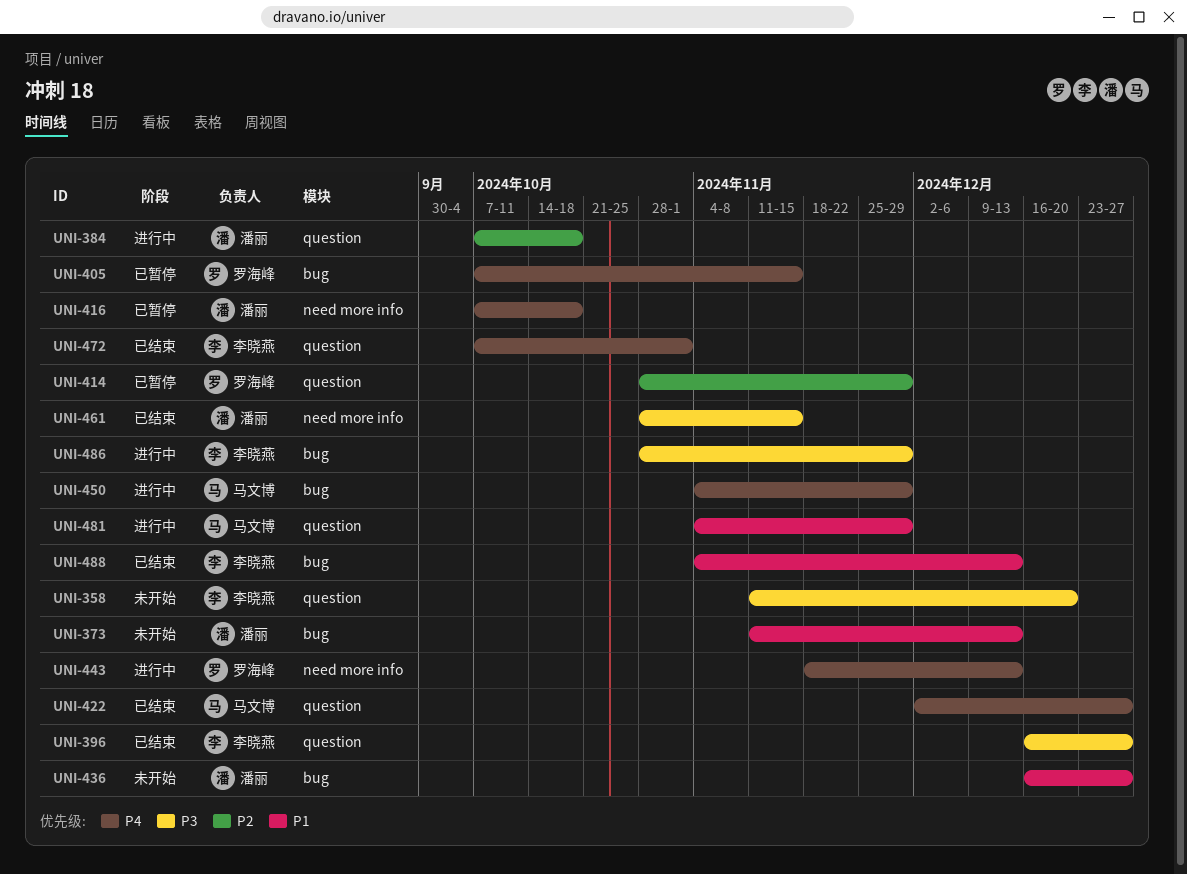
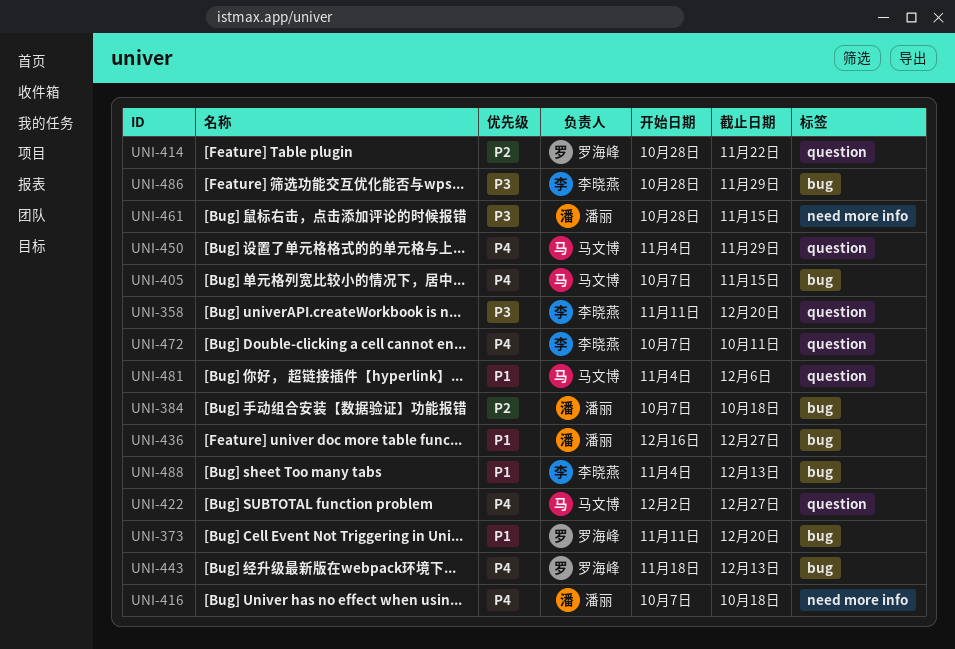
UNI-373, owner: 潘丽 -> 罗海峰
UNI-373, due: Dec 13 -> Dec 20
UNI-384, label: question -> bug
UNI-396: present -> none
UNI-405, owner: 罗海峰 -> 马文博
UNI-414, due: Nov 29 -> Nov 22
UNI-443, label: need more info -> bug
UNI-450, label: bug -> question
UNI-472, due: Nov 1 -> Oct 11
UNI-481, due: Nov 29 -> Dec 6

